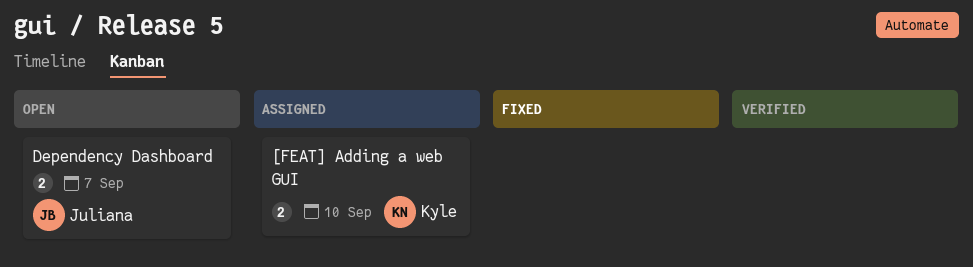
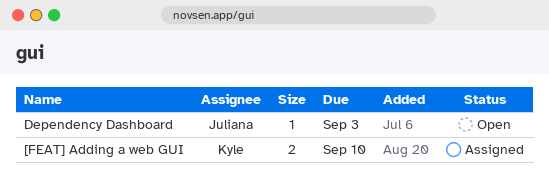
Dependency Dashboard, estimate: 2 -> 1
Dependency Dashboard, due: Sep 7 -> Sep 3

